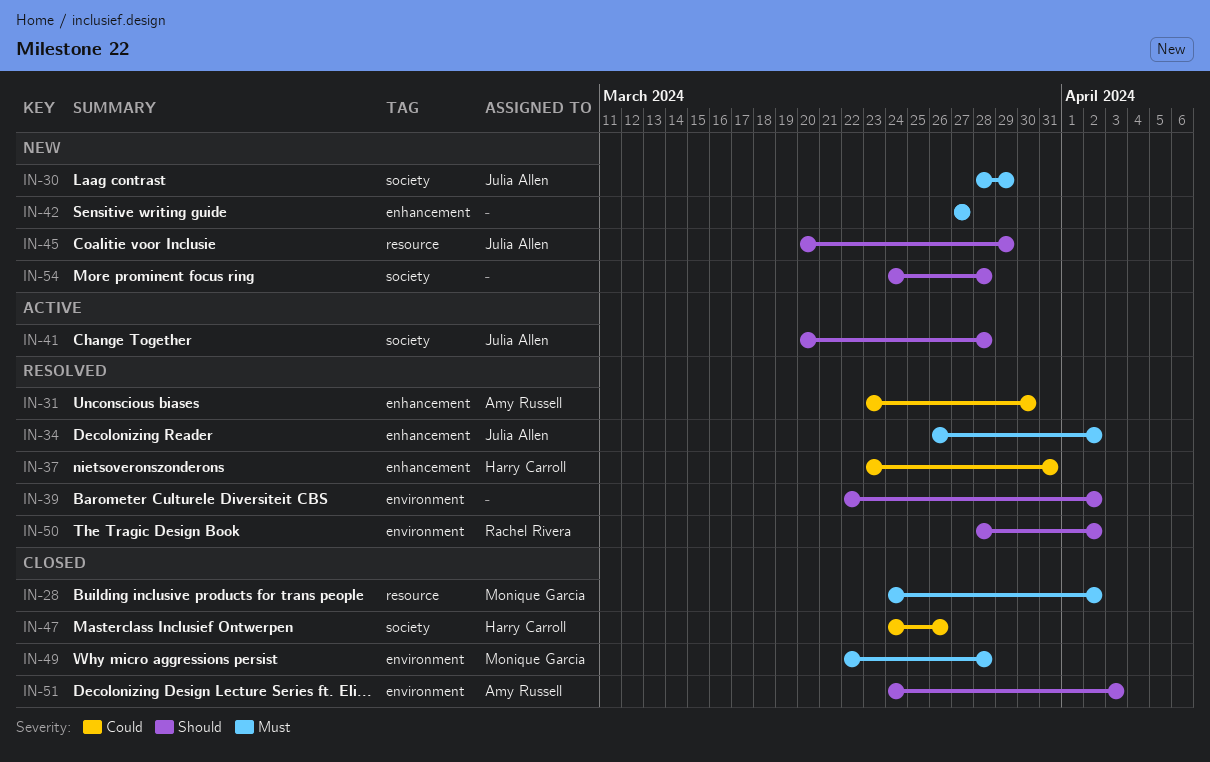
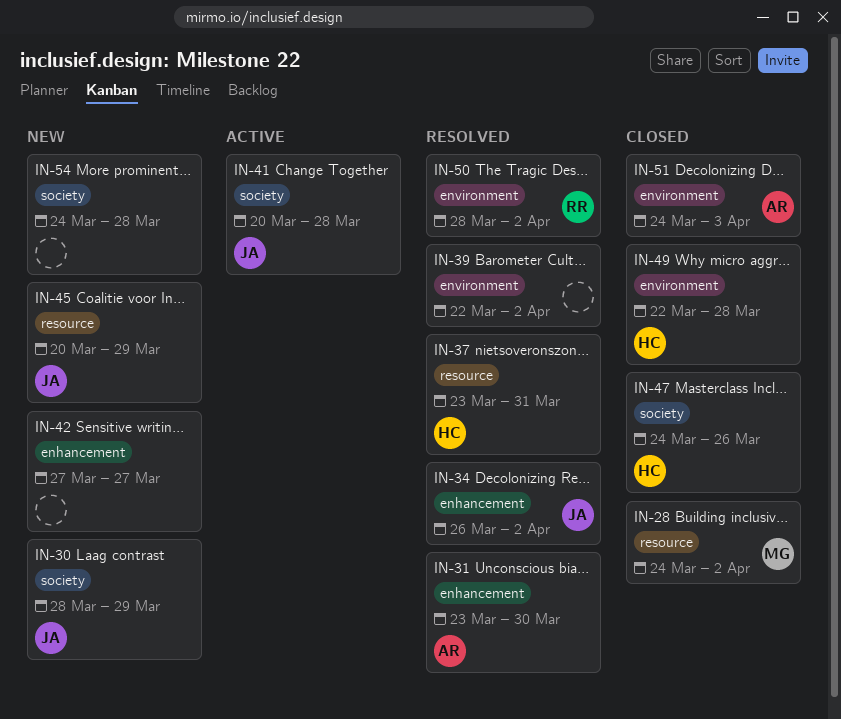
IN-37, label: enhancement -> resource
IN-49, owner: Monique Garcia -> Harry Carroll

